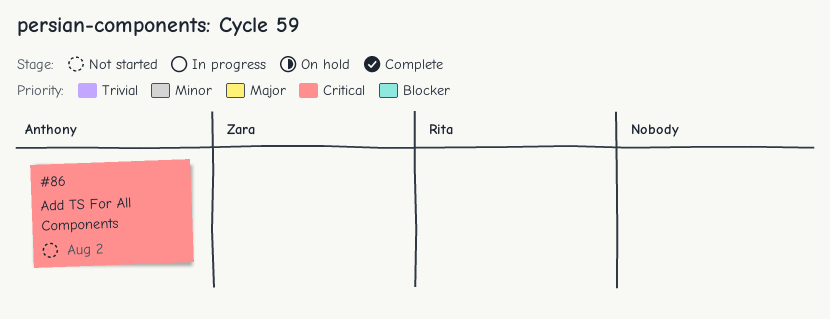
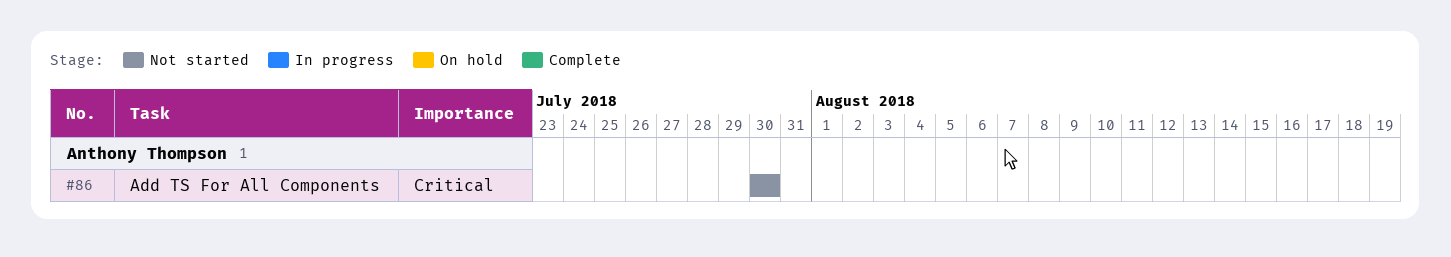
#86, due: Aug 2 -> Jul 30

